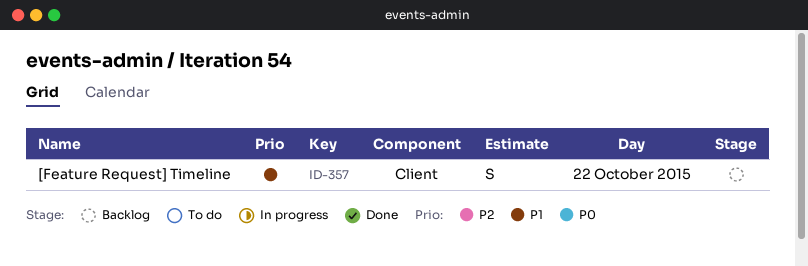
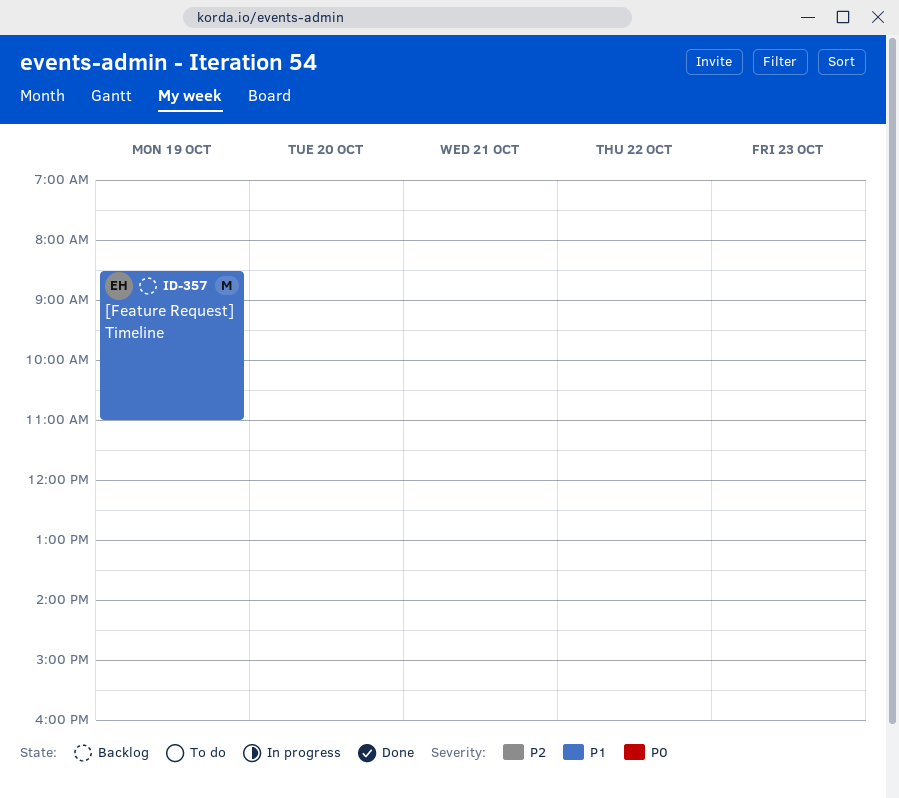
ID-357, estimate: S -> M
ID-357, day: Oct 22 -> Oct 19

